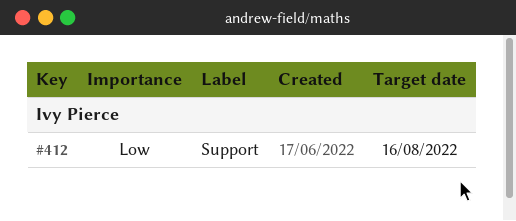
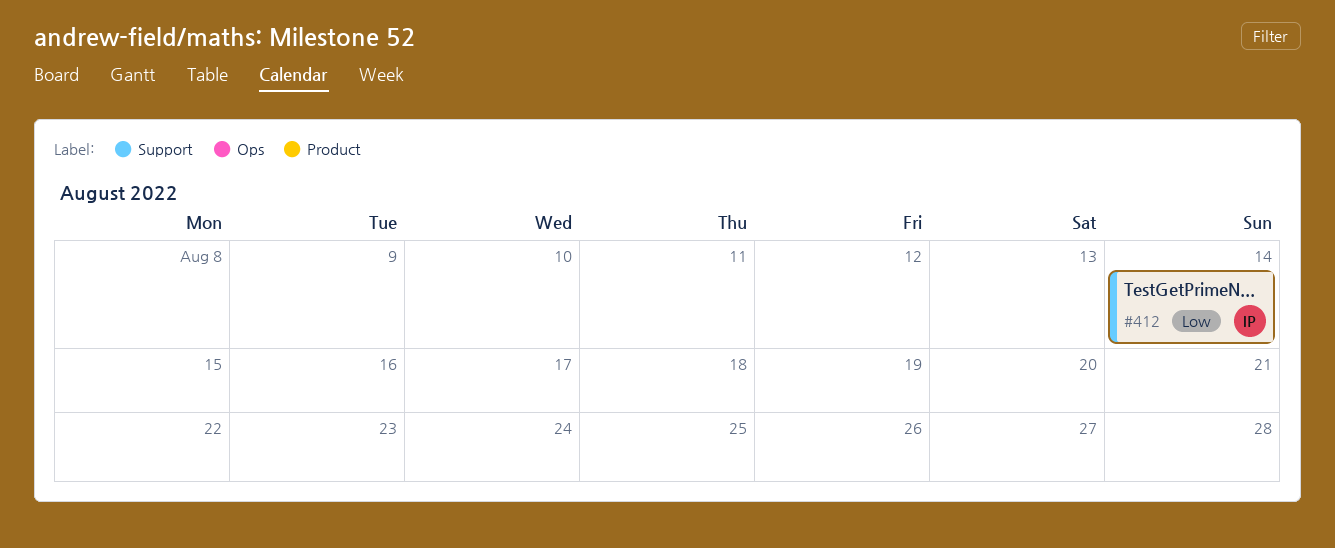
#412, due: Aug 16 -> Aug 14

